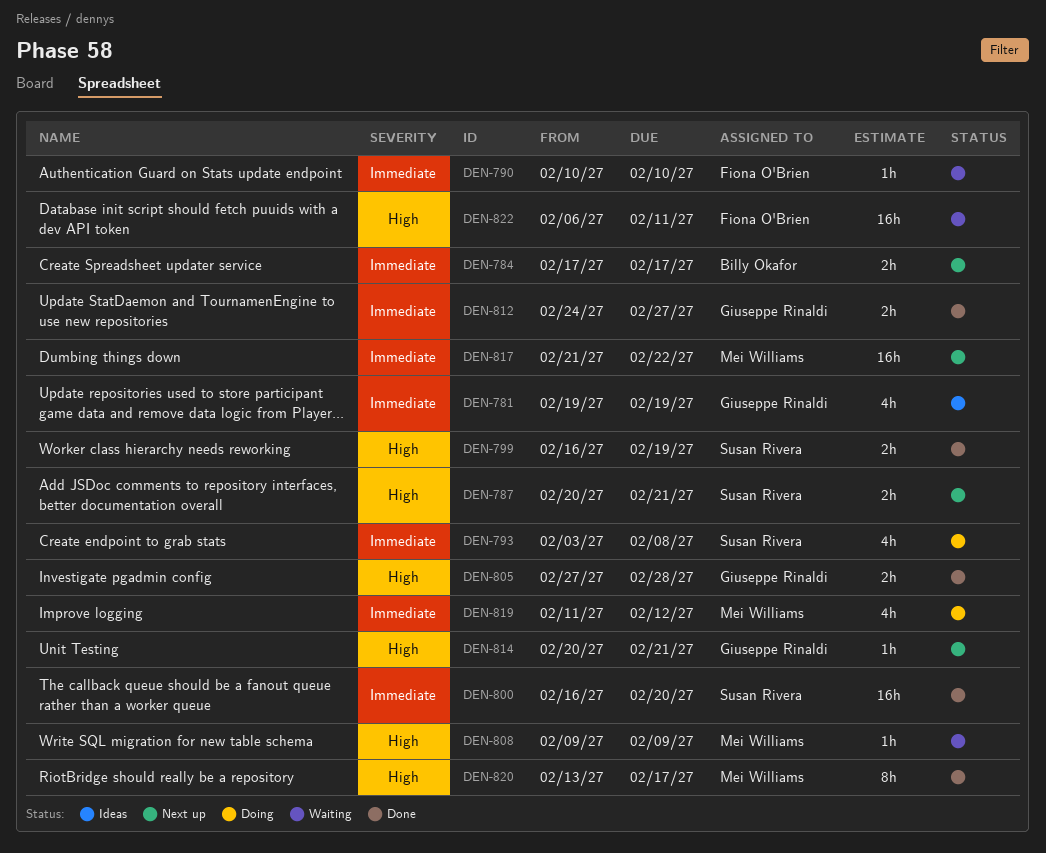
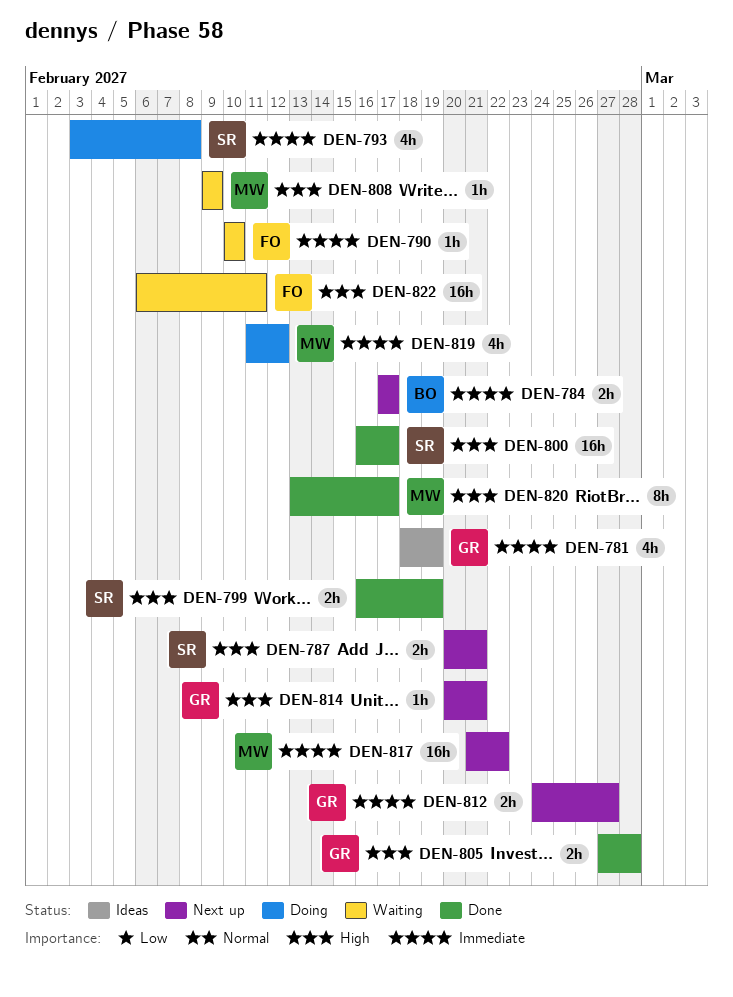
DEN-781, start: Feb 19 -> Feb 18
DEN-800, priority: Immediate -> High
DEN-800, due: Feb 20 -> Feb 17
DEN-812, status: Done -> Next up

